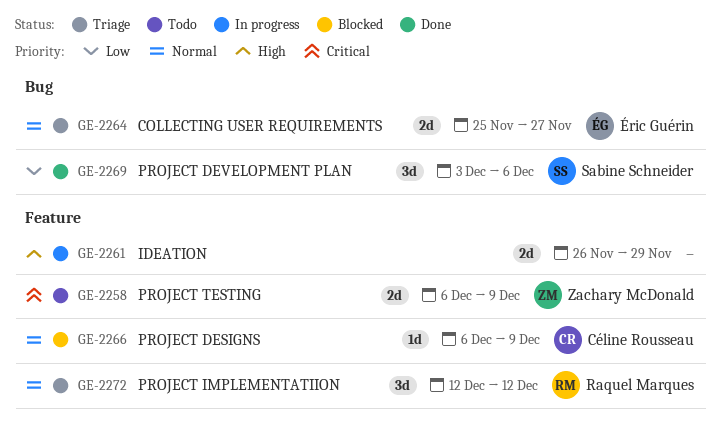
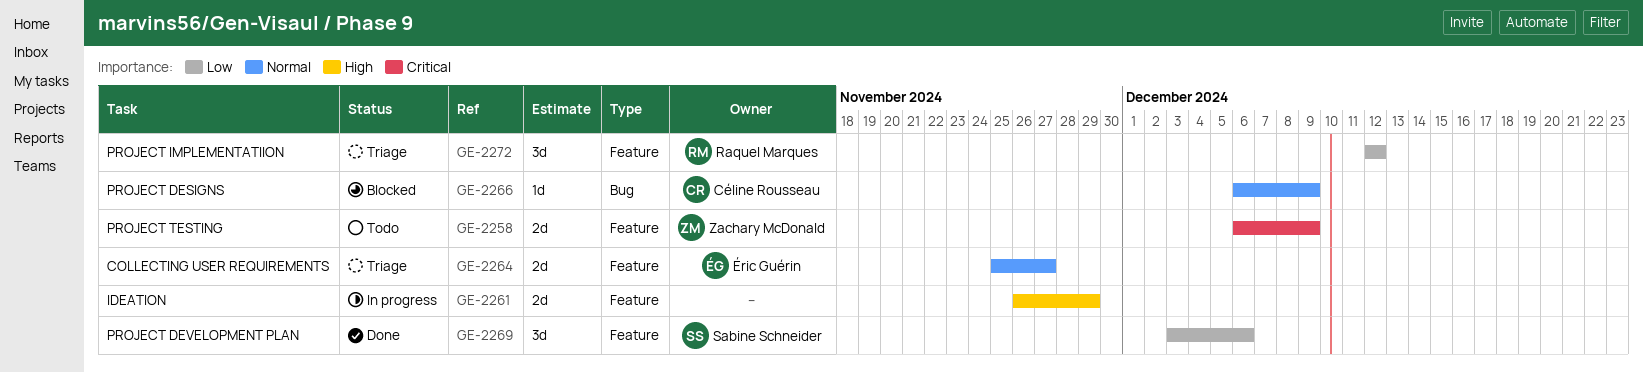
GE-2264, label: Bug -> Feature
GE-2266, label: Feature -> Bug
GE-2269, label: Bug -> Feature
GE-2272, priority: Normal -> Low

